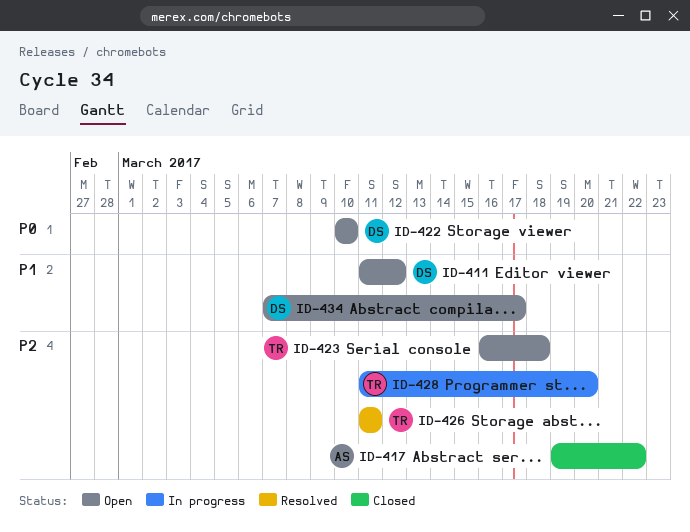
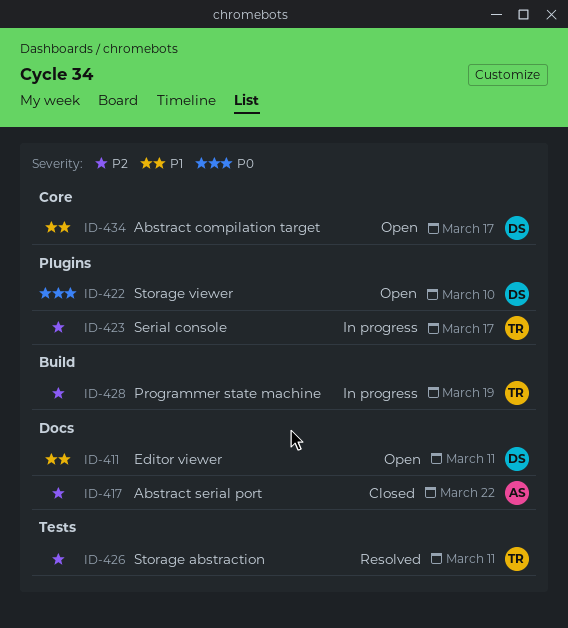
ID-411, due: Mar 12 -> Mar 11
ID-423, status: Open -> In progress
ID-423, due: Mar 18 -> Mar 17
ID-428, due: Mar 20 -> Mar 19

